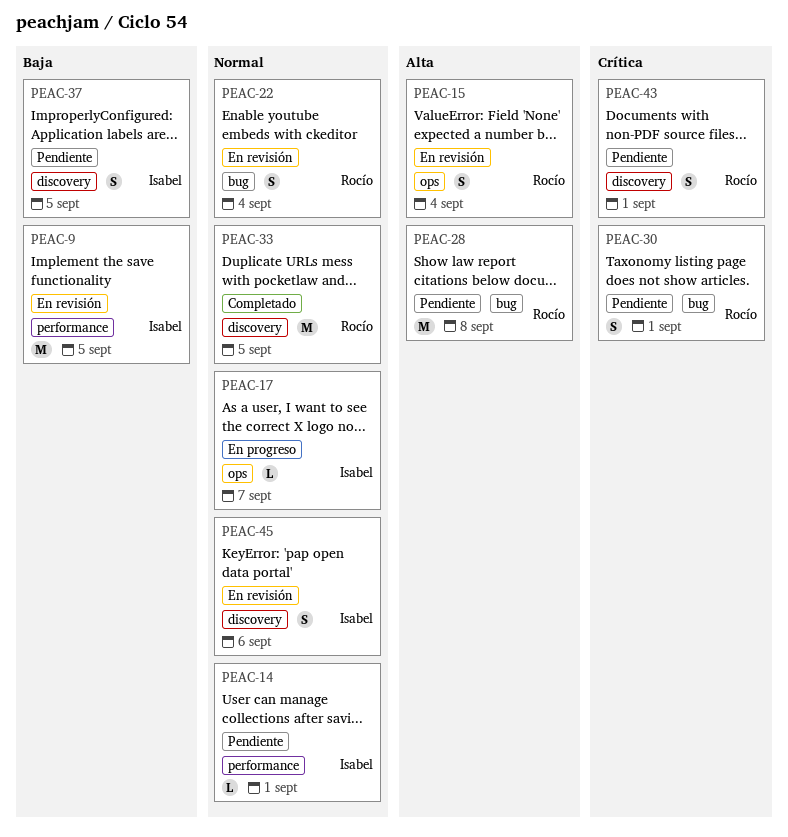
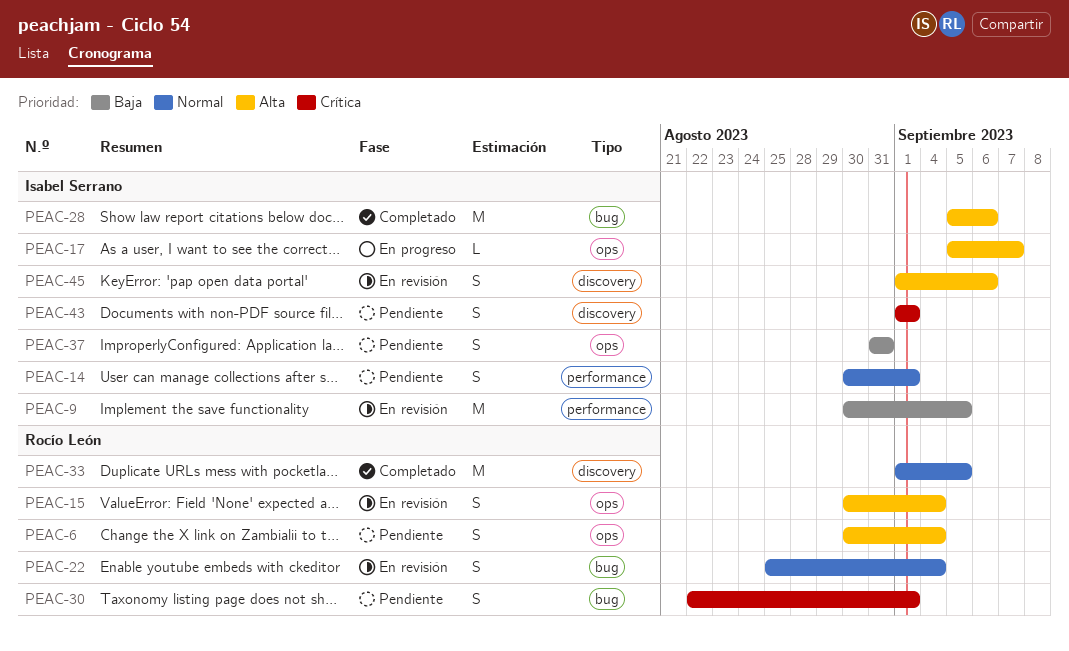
PEAC-6: none -> present
PEAC-14, estimate: L -> S
PEAC-17, priority: Normal -> Alta
PEAC-28, status: Pendiente -> Completado
PEAC-28, owner: Rocío León -> Isabel Serrano
PEAC-28, due: Sep 8 -> Sep 6
PEAC-37, label: discovery -> ops
PEAC-37, due: Sep 5 -> Aug 31
PEAC-43, owner: Rocío León -> Isabel Serrano
PEAC-45, priority: Normal -> Alta

